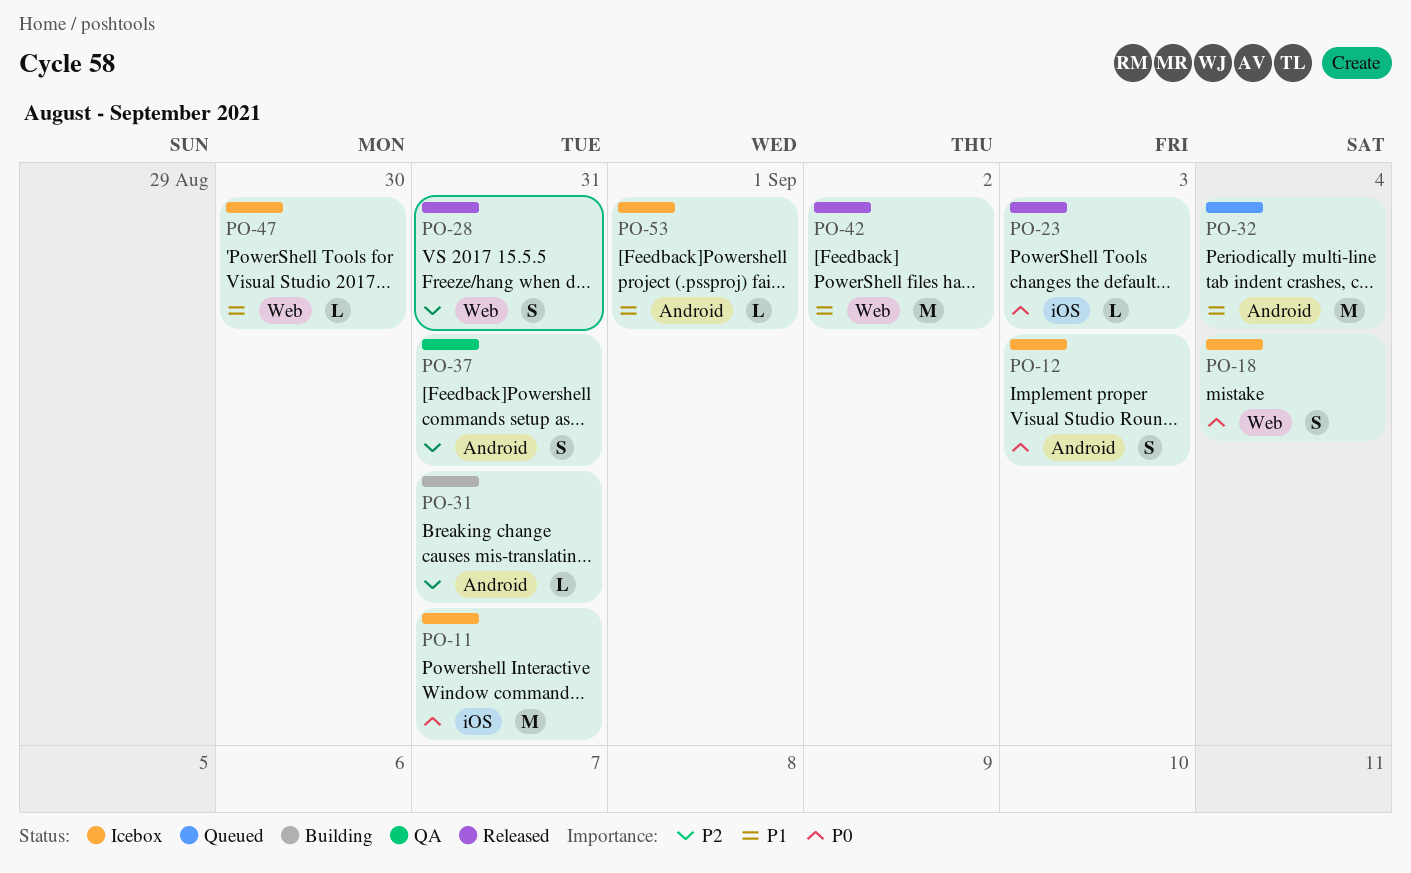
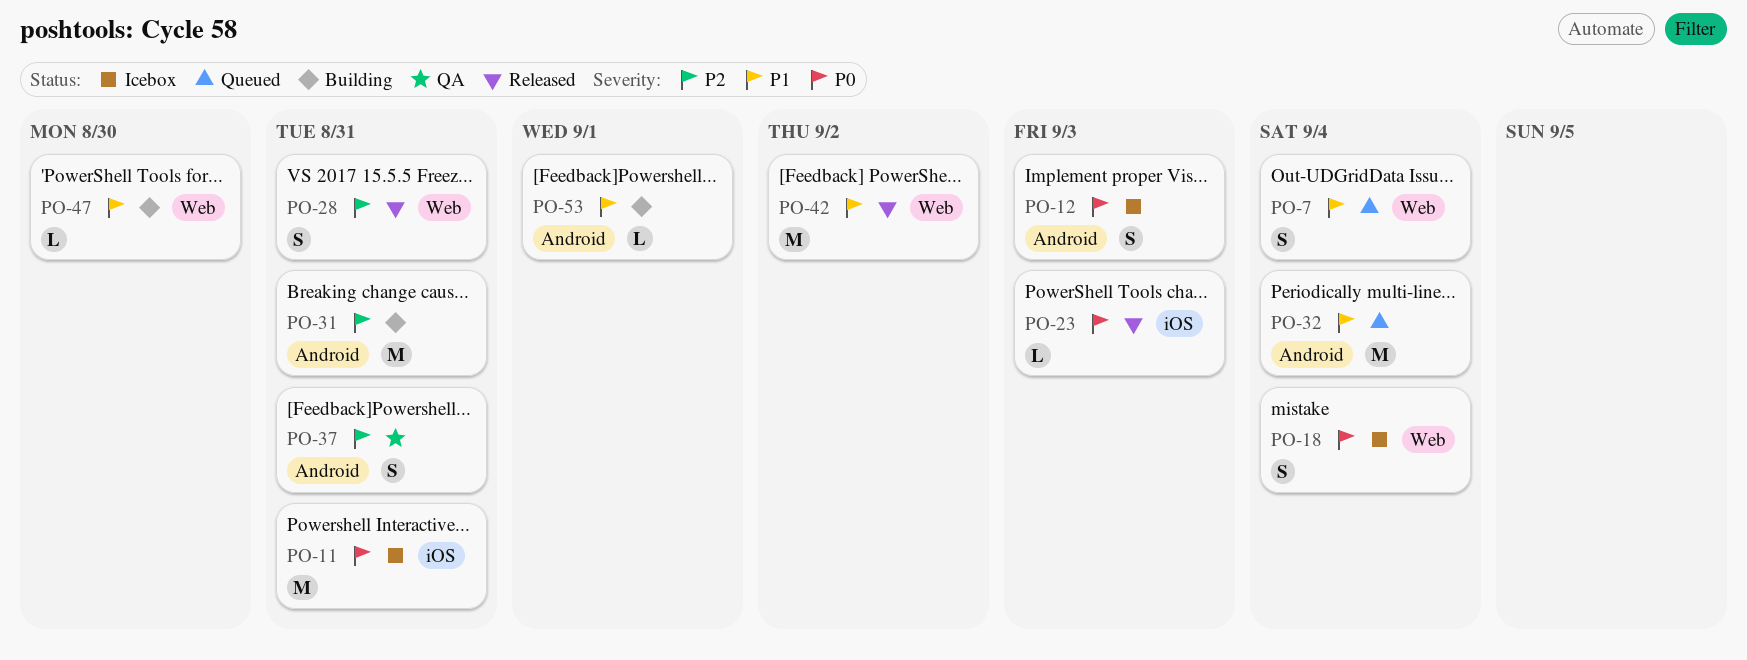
PO-7: none -> present
PO-31, estimate: L -> M
PO-47, status: Icebox -> Building
PO-53, status: Icebox -> Building

